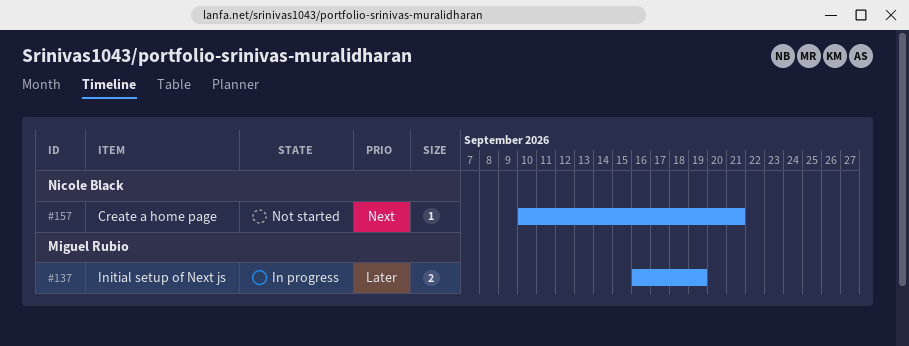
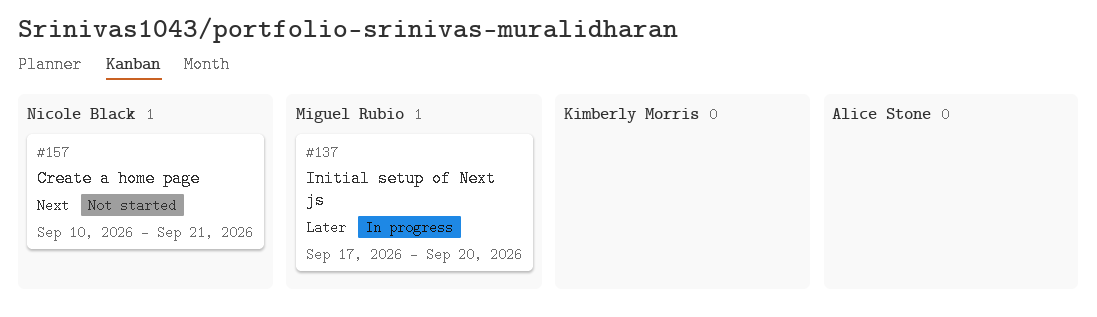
#137, start: Sep 16 -> Sep 17
#137, due: Sep 19 -> Sep 20

